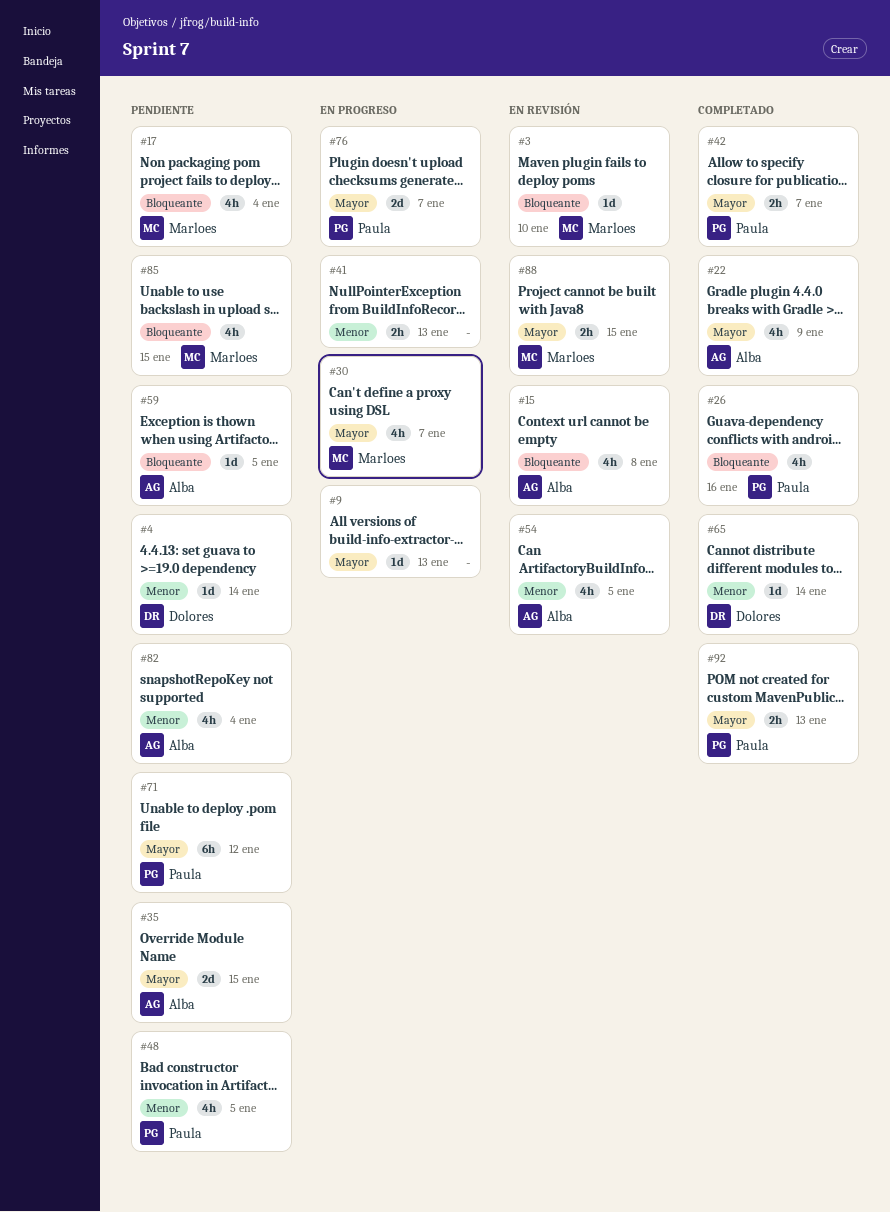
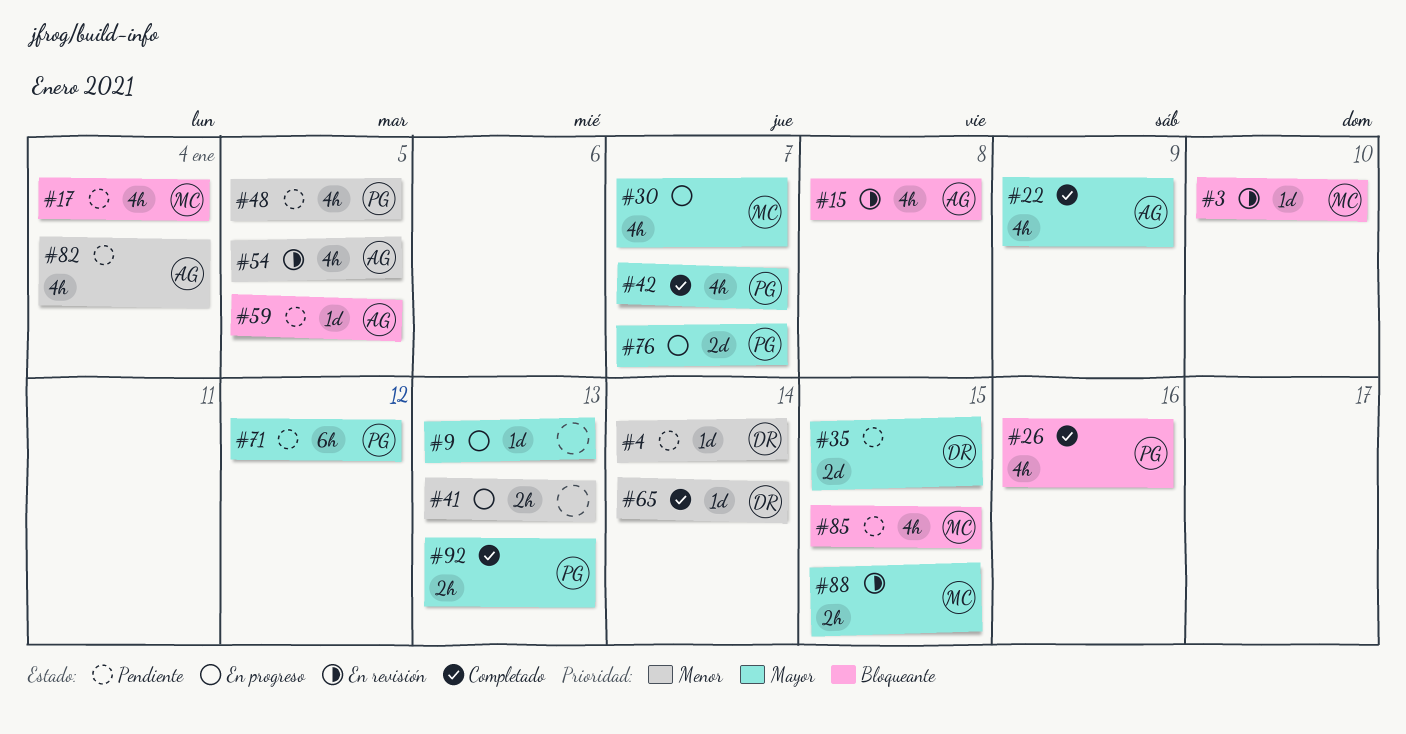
#35, owner: Alba -> Dolores
#42, estimate: 2h -> 4h

